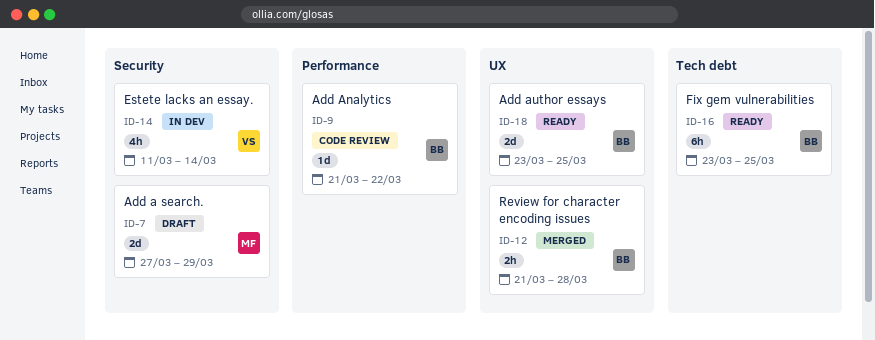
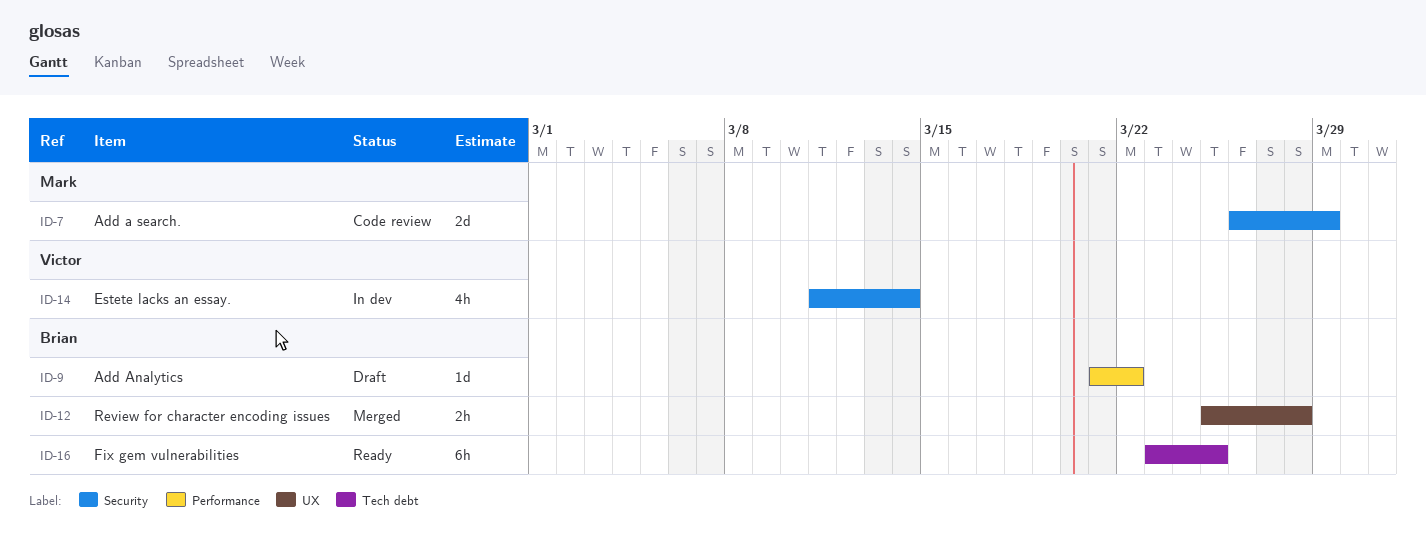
ID-7, status: Draft -> Code review
ID-7, start: Mar 27 -> Mar 26
ID-9, status: Code review -> Draft
ID-12, start: Mar 21 -> Mar 25
ID-18: present -> none

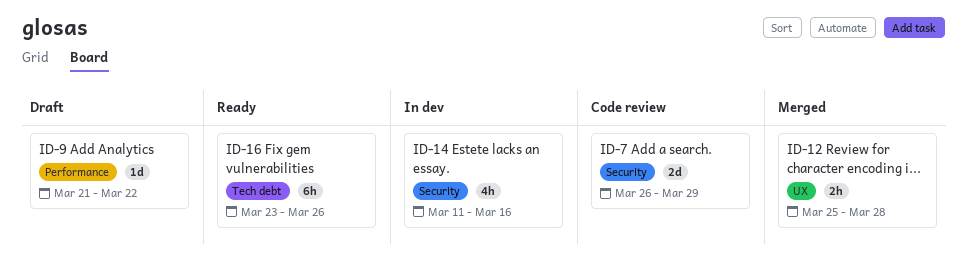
ID-14, due: Mar 14 -> Mar 16
ID-16, due: Mar 25 -> Mar 26

